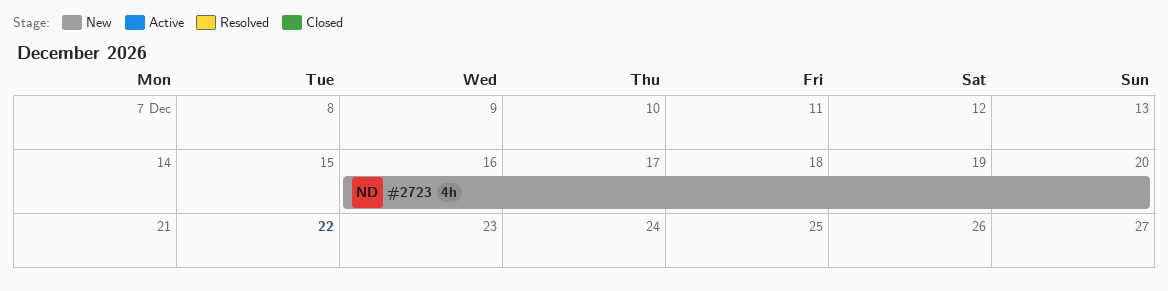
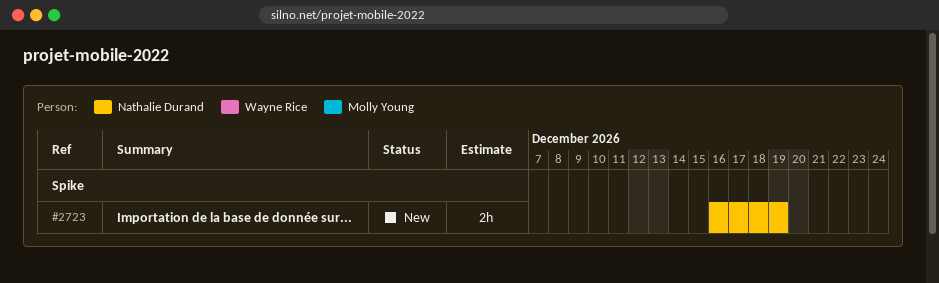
#2723, estimate: 4h -> 2h
#2723, due: Dec 20 -> Dec 19

